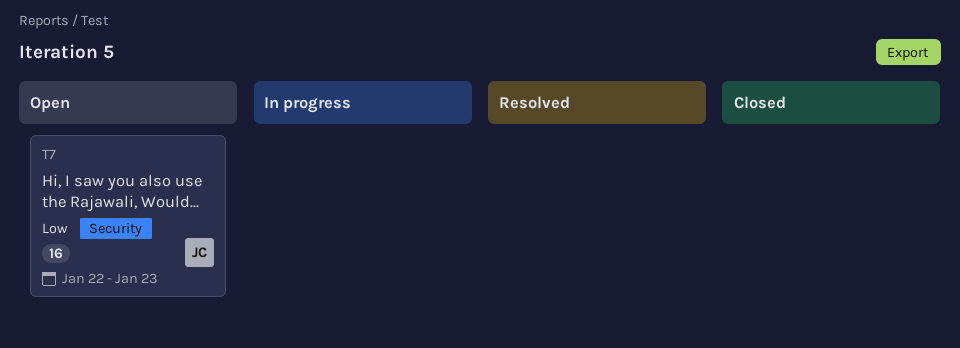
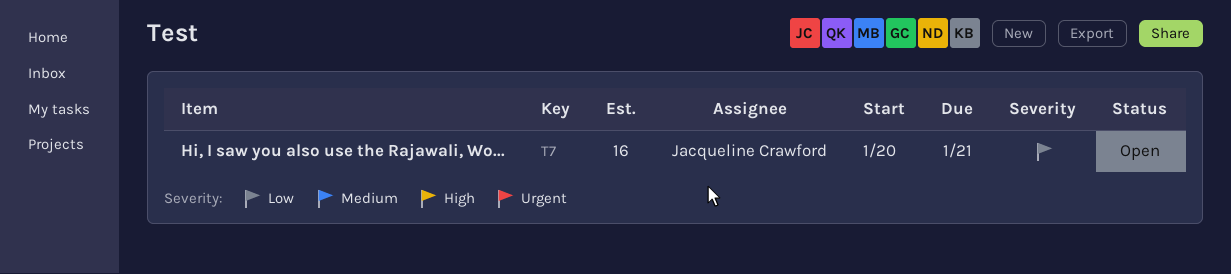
T7, start: Jan 22 -> Jan 20
T7, due: Jan 23 -> Jan 21

